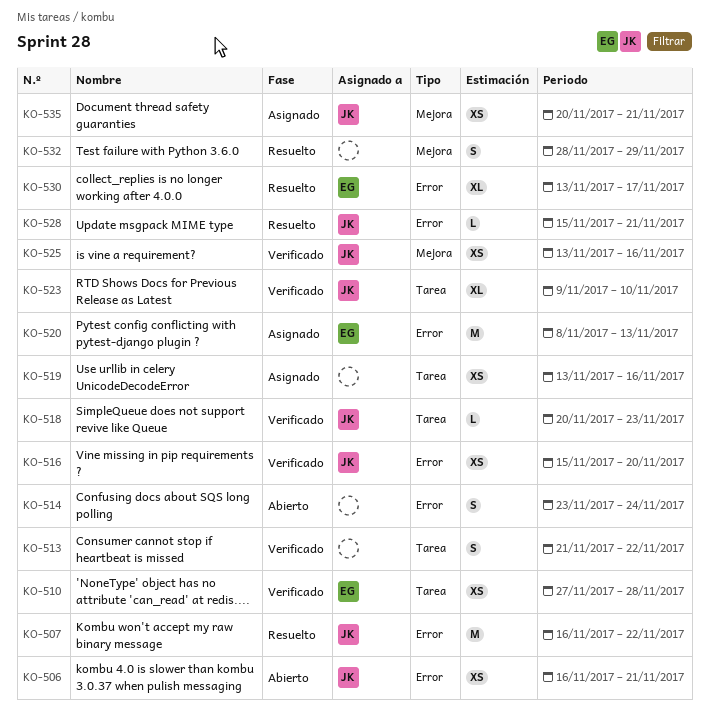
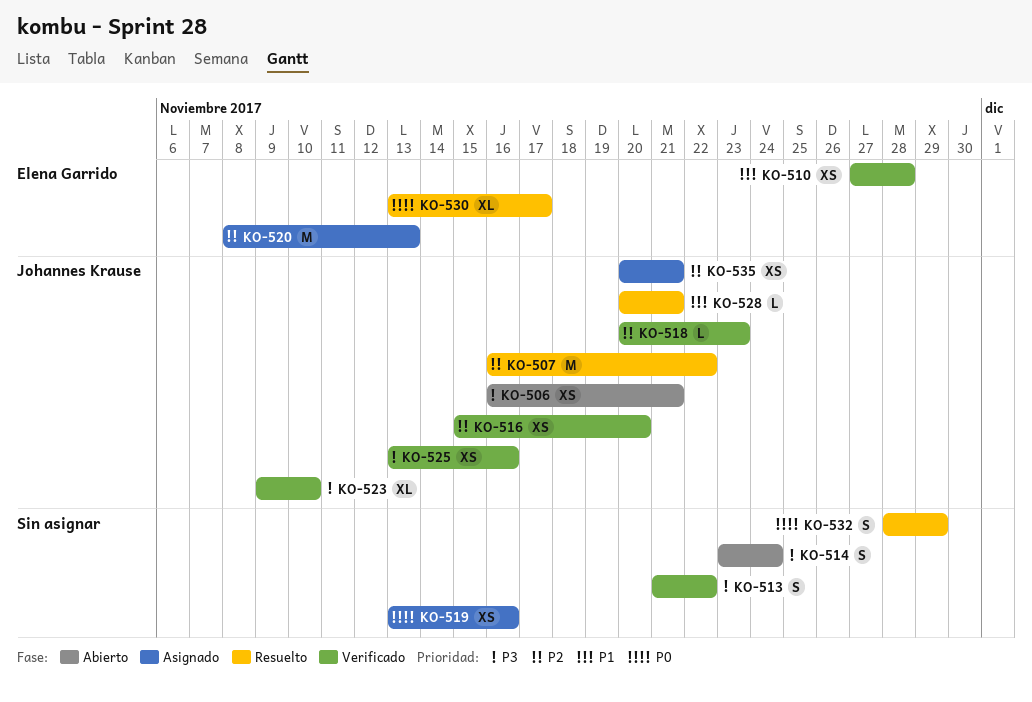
KO-528, start: Nov 15 -> Nov 20

